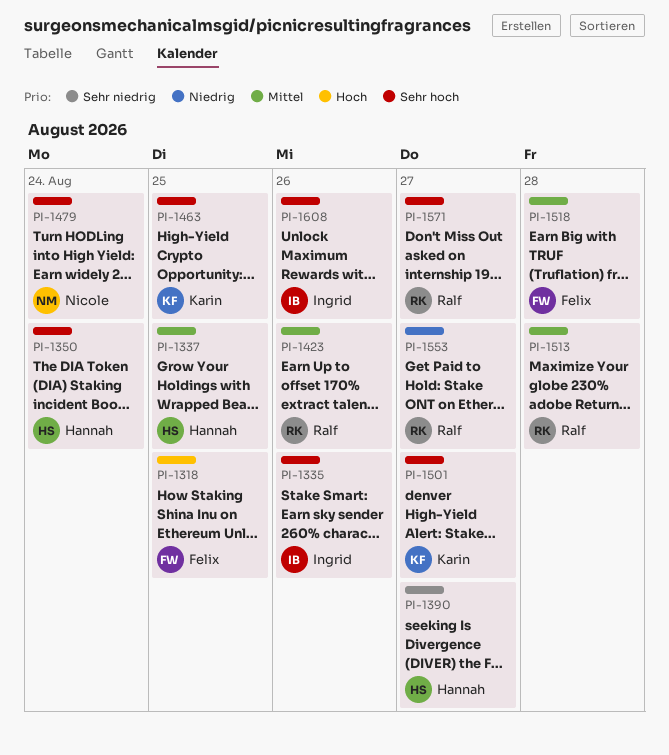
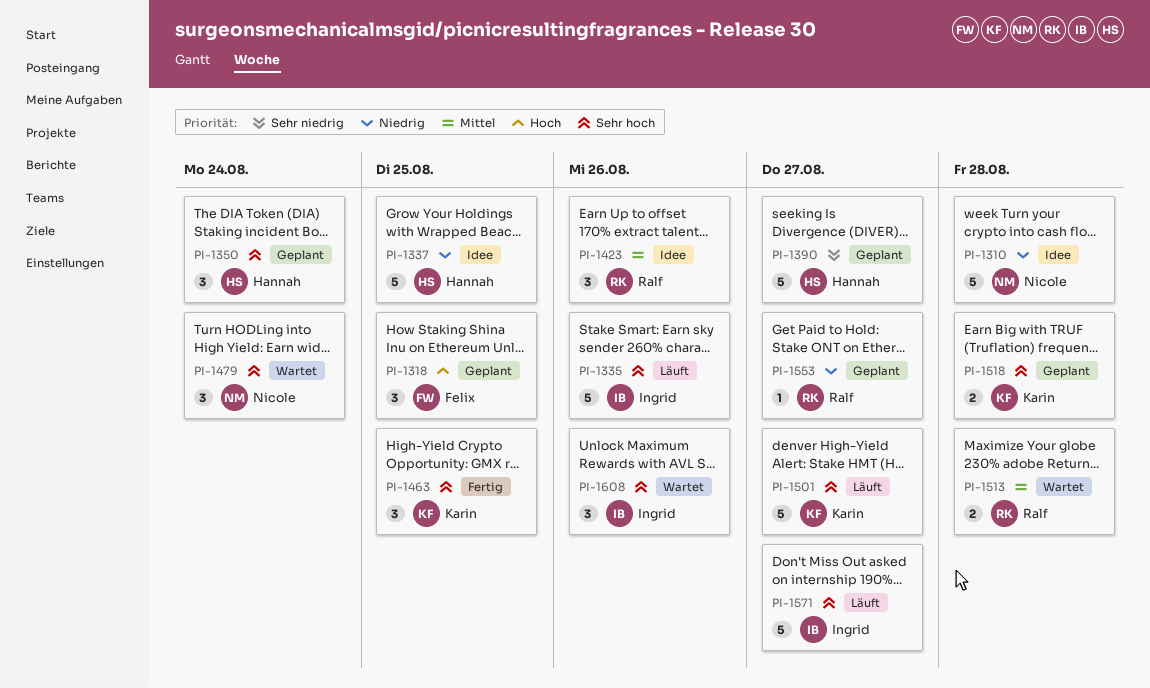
PI-1310: none -> present
PI-1337, priority: Mittel -> Niedrig
PI-1518, owner: Felix -> Karin
PI-1518, priority: Mittel -> Sehr hoch
PI-1571, owner: Ralf -> Ingrid

